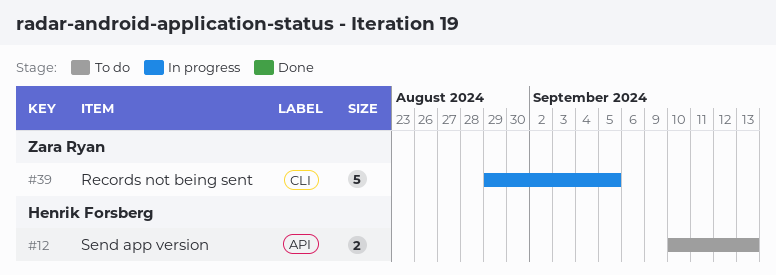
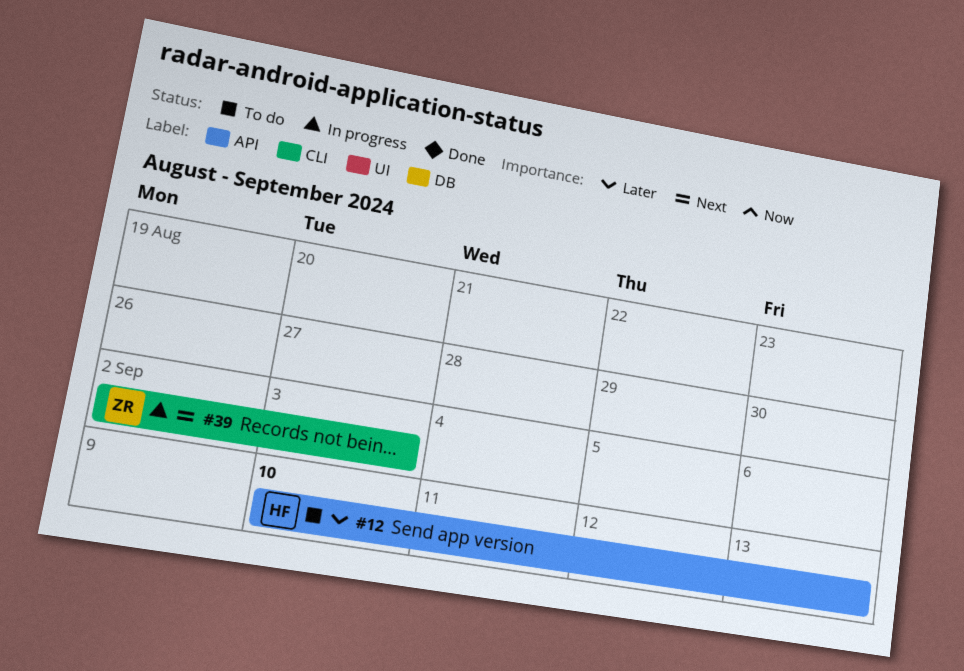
#39, start: Aug 29 -> Sep 2
#39, due: Sep 5 -> Sep 3

